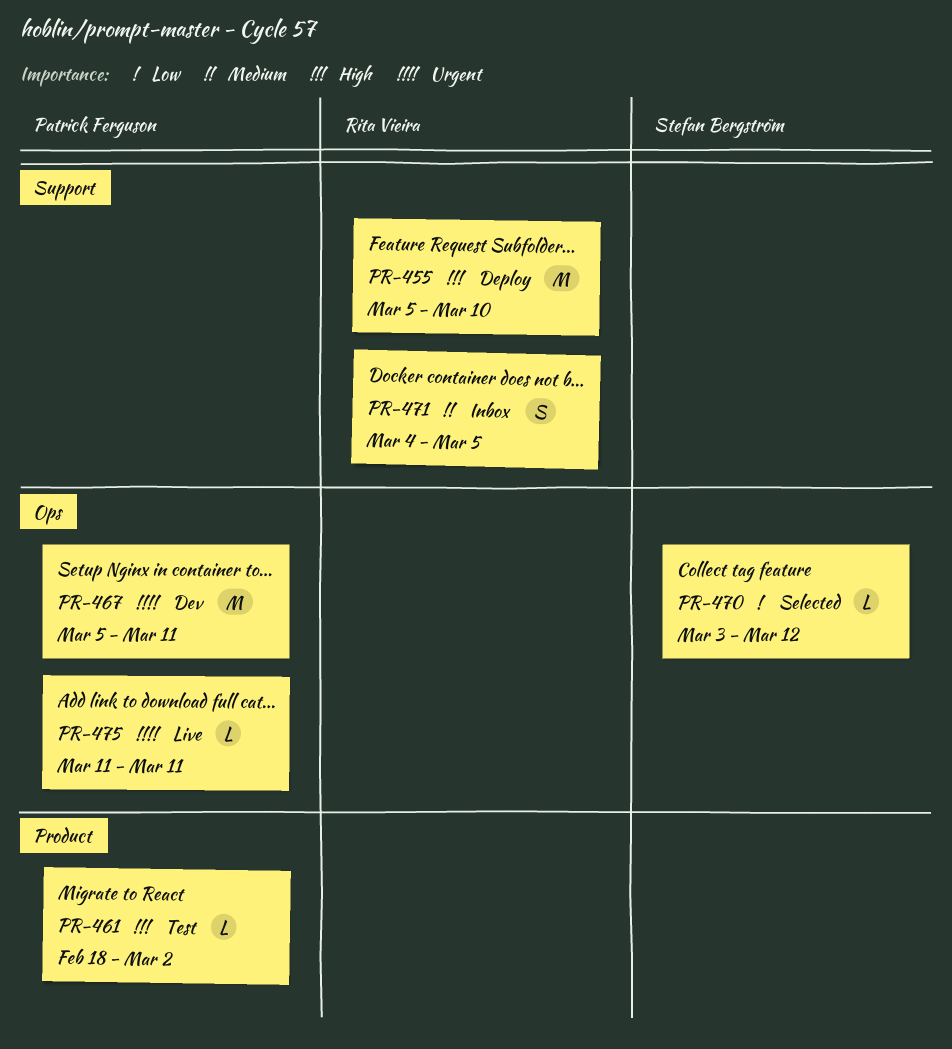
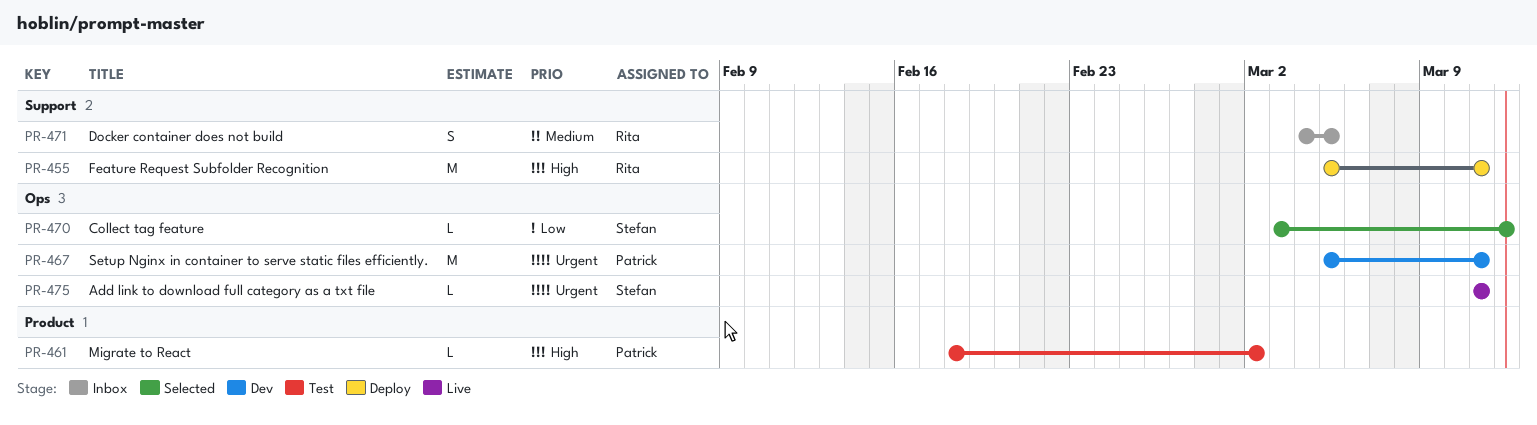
PR-455, due: Mar 10 -> Mar 11
PR-475, owner: Patrick Ferguson -> Stefan Bergström

